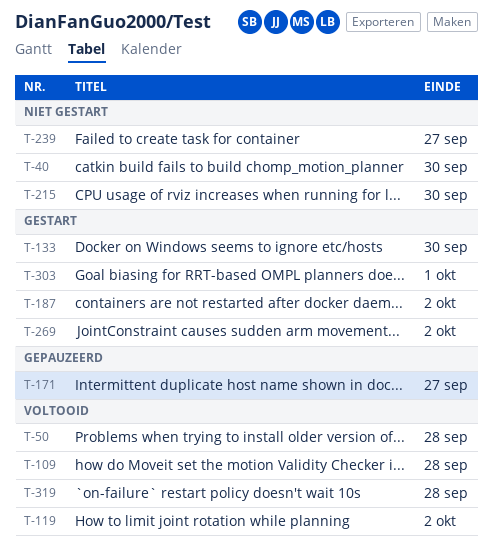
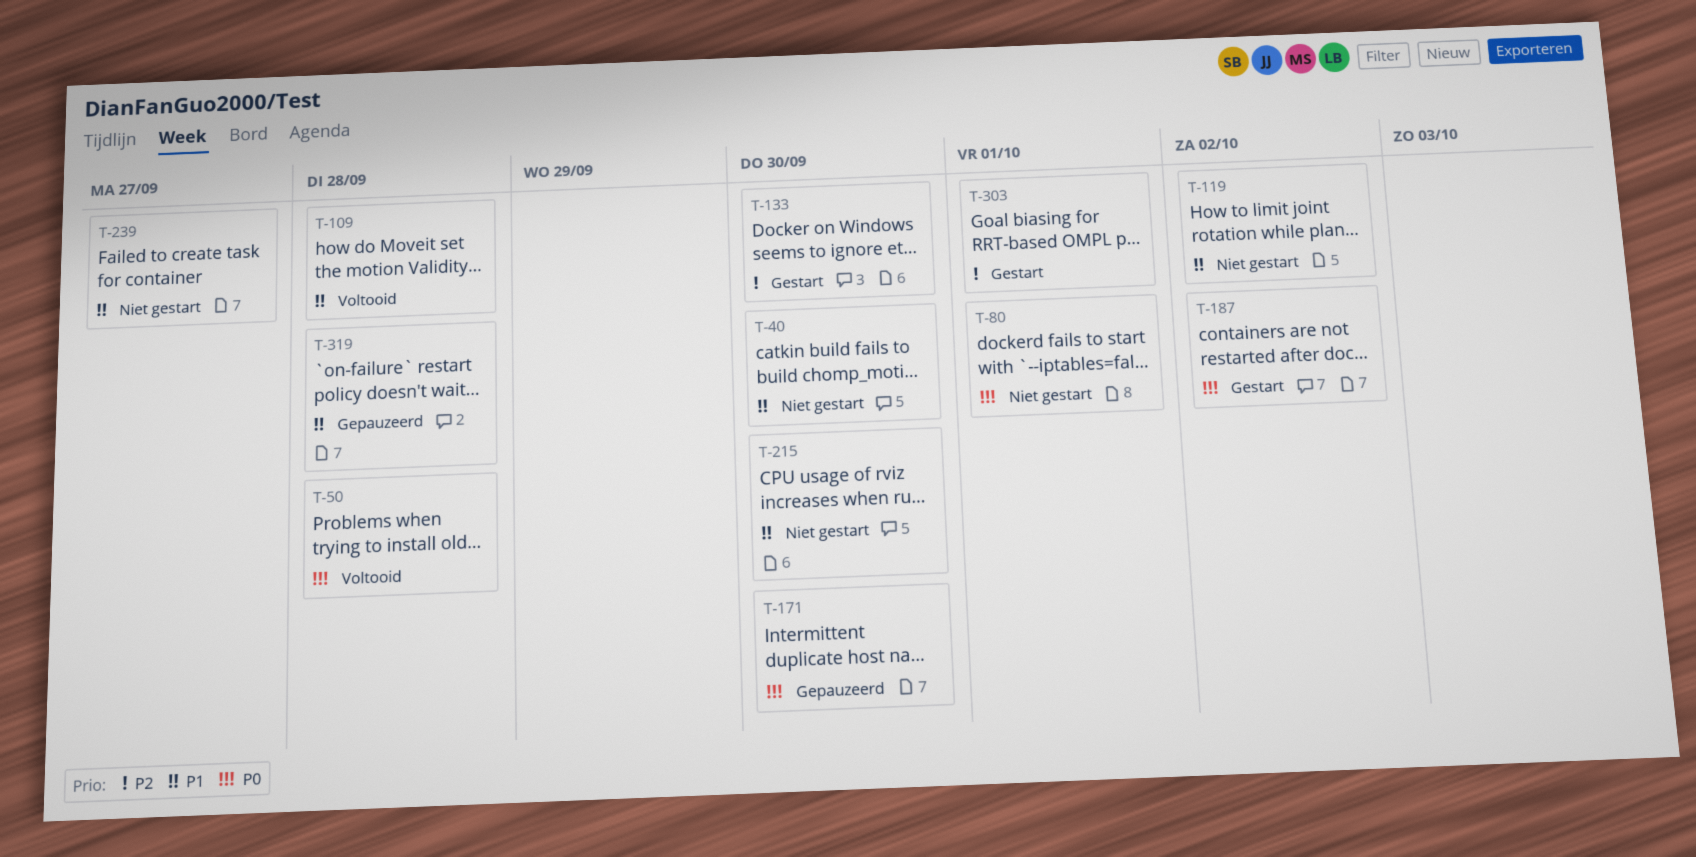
T-80: none -> present
T-119, status: Voltooid -> Niet gestart
T-171, due: Sep 27 -> Sep 30
T-269: present -> none
T-319, status: Voltooid -> Gepauzeerd

